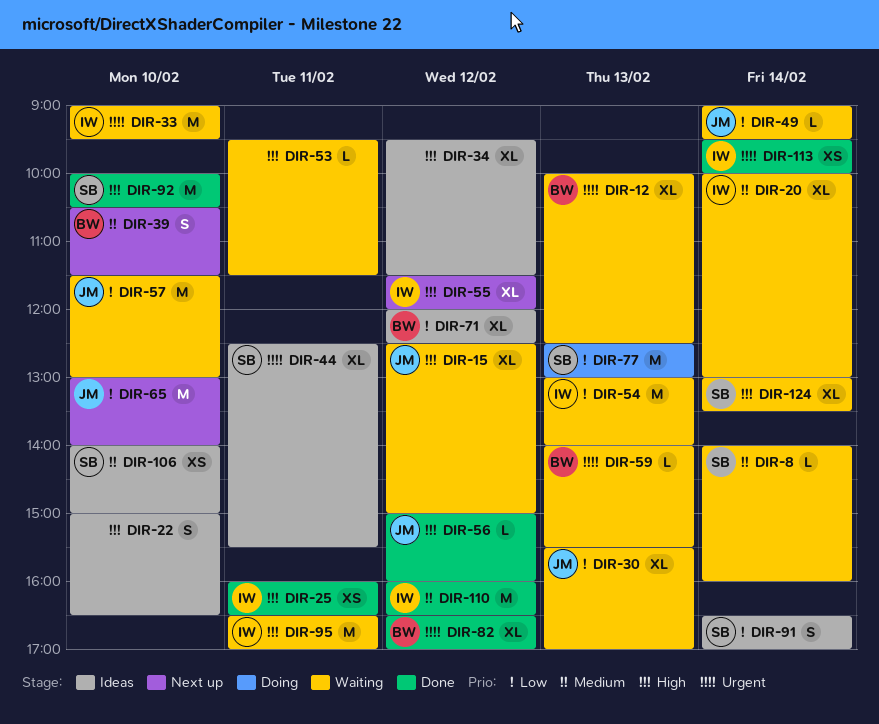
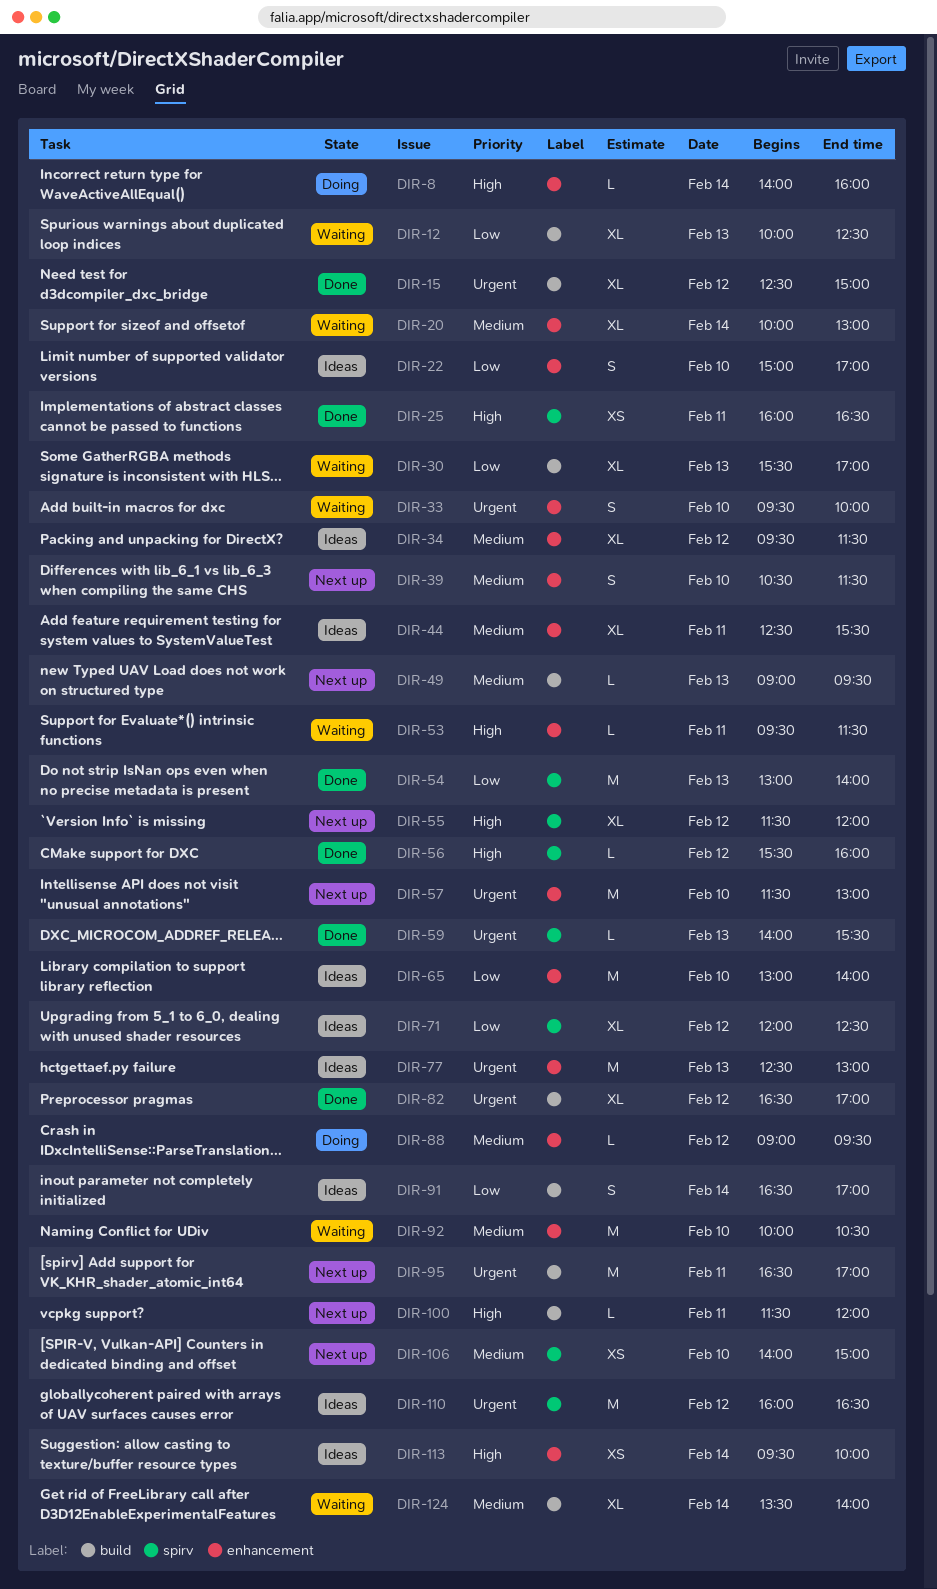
DIR-8, status: Waiting -> Doing
DIR-8, priority: Medium -> High
DIR-12, priority: Urgent -> Low
DIR-15, status: Waiting -> Done
DIR-15, priority: High -> Urgent
DIR-22, priority: High -> Low
DIR-22, ends: 16:30 -> 17:00
DIR-33, estimate: M -> S
DIR-33, begins: 09:00 -> 09:30
DIR-33, ends: 09:30 -> 10:00
DIR-34, priority: High -> Medium
DIR-44, priority: Urgent -> Medium
DIR-49, status: Waiting -> Next up
DIR-49, priority: Low -> Medium
DIR-49, day: Feb 14 -> Feb 13
DIR-54, status: Waiting -> Done
DIR-56, begins: 15:00 -> 15:30
DIR-57, status: Waiting -> Next up
DIR-57, priority: Low -> Urgent
DIR-59, status: Waiting -> Done
DIR-65, status: Next up -> Ideas
DIR-77, status: Doing -> Ideas
DIR-77, priority: Low -> Urgent
DIR-88: none -> present
DIR-92, status: Done -> Waiting
DIR-92, priority: High -> Medium
DIR-95, status: Waiting -> Next up
DIR-95, priority: High -> Urgent
DIR-100: none -> present
DIR-106, status: Ideas -> Next up
DIR-110, status: Done -> Ideas
DIR-110, priority: Medium -> Urgent
DIR-113, status: Done -> Ideas
DIR-113, priority: Urgent -> High
DIR-124, priority: High -> Medium
DIR-124, begins: 13:00 -> 13:30
DIR-124, ends: 13:30 -> 14:00

